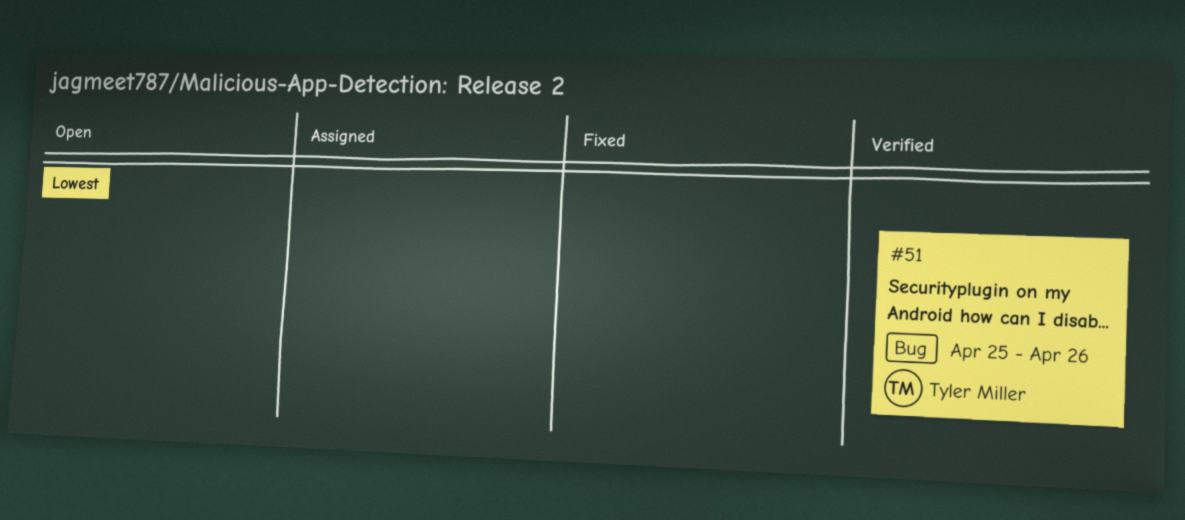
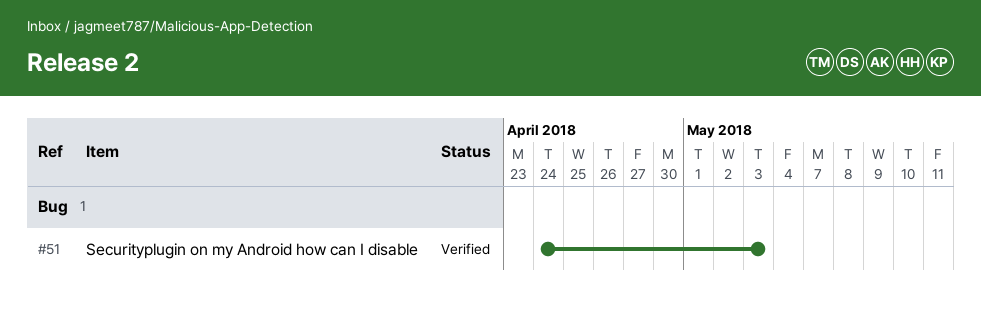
#51, start: Apr 25 -> Apr 24
#51, due: Apr 26 -> May 3

